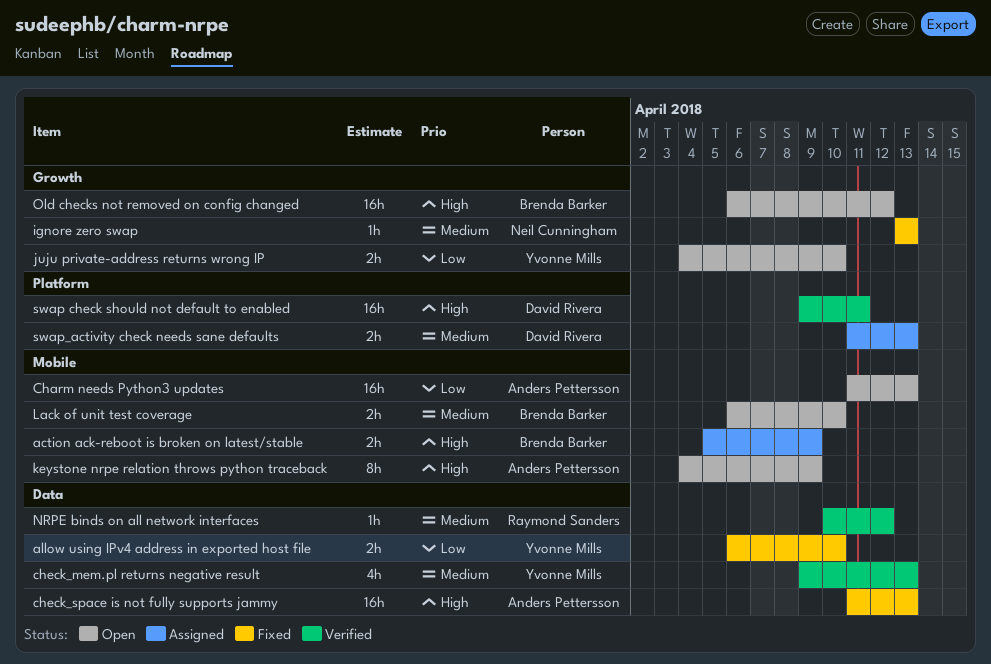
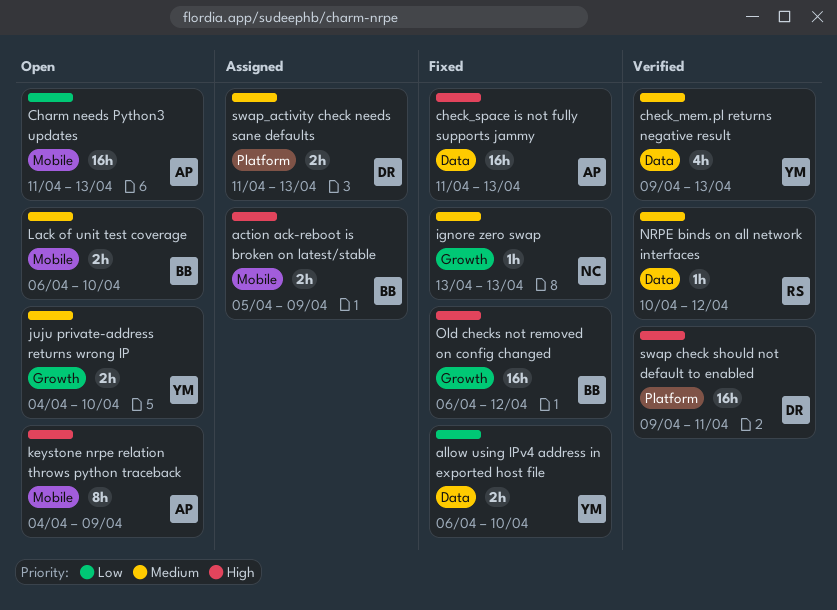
juju private-address returns wrong IP, priority: Low -> Medium
Old checks not removed on config changed, status: Open -> Fixed

